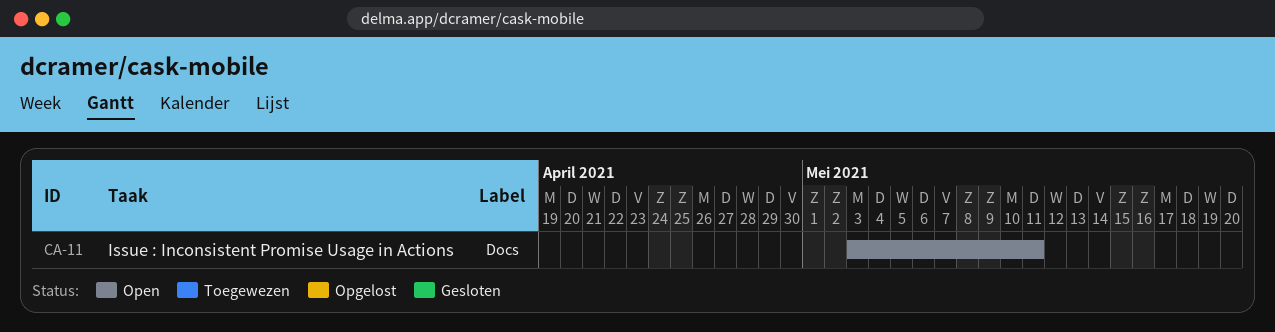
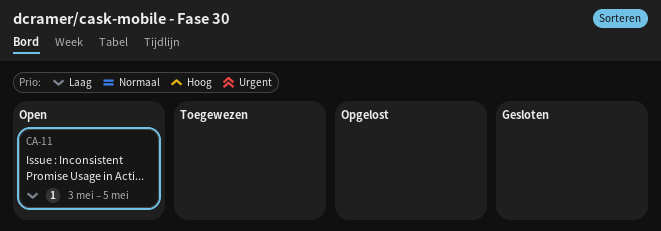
CA-11, due: May 11 -> May 5

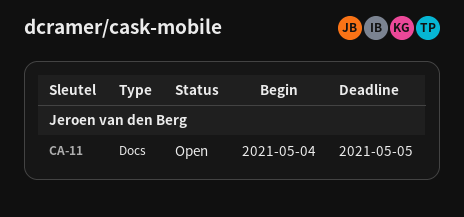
CA-11, start: May 3 -> May 4

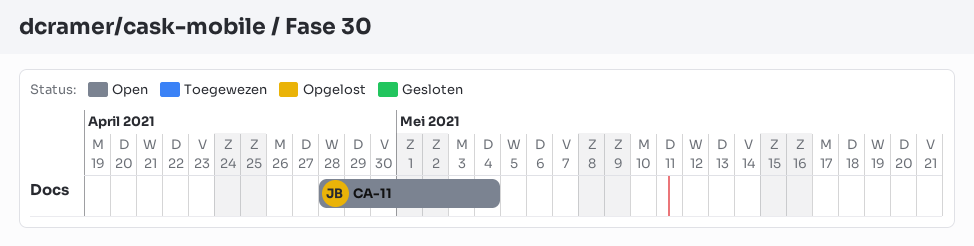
CA-11, start: May 4 -> Apr 28
CA-11, due: May 5 -> May 4

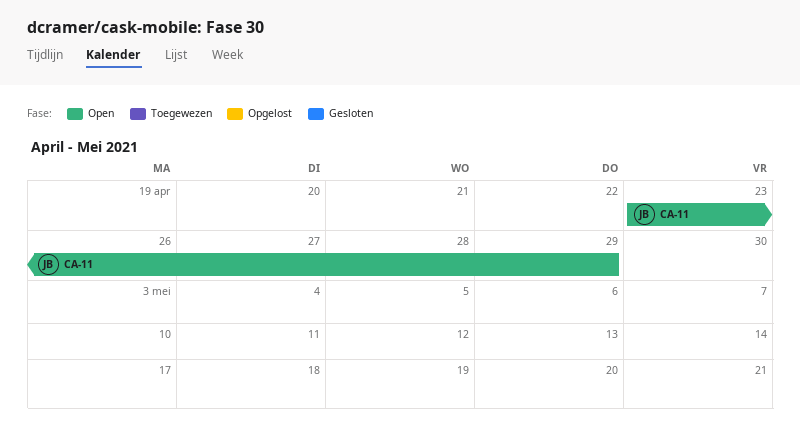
CA-11, start: Apr 28 -> Apr 23
CA-11, due: May 4 -> Apr 29

